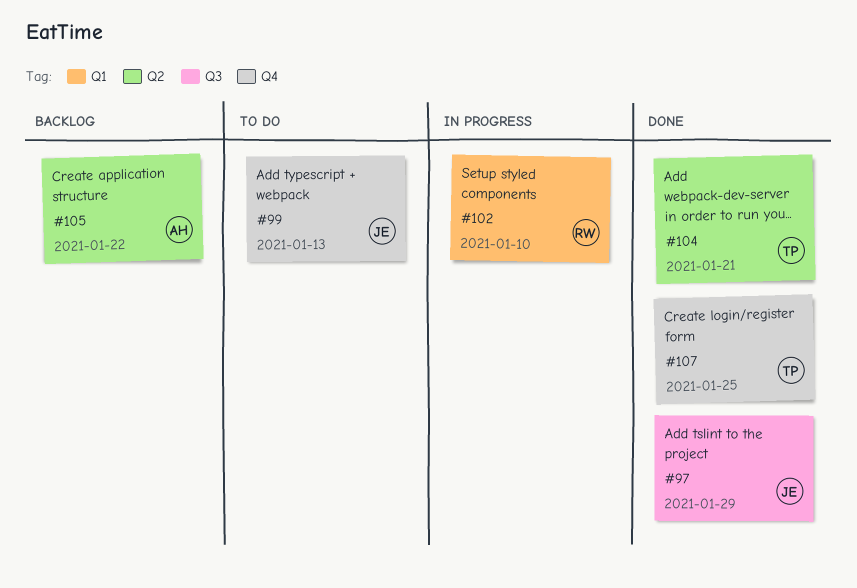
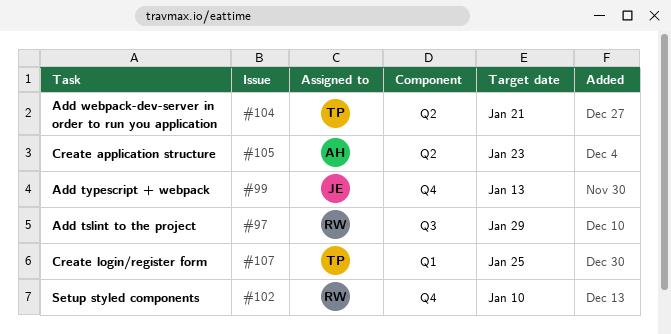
#97, owner: JE -> RW
#102, label: Q1 -> Q4
#105, due: Jan 22 -> Jan 23
#107, label: Q4 -> Q1

